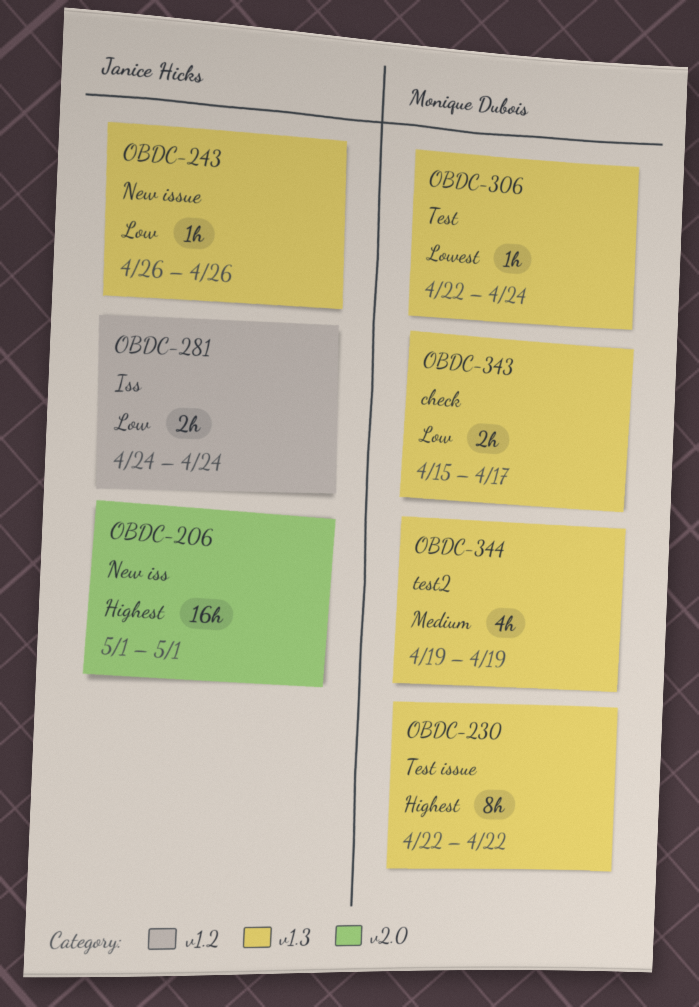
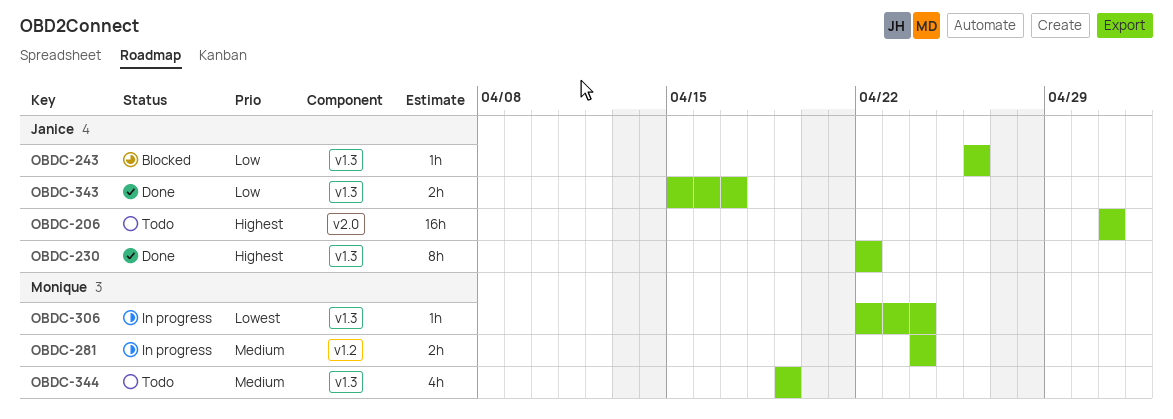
OBDC-230, owner: Monique Dubois -> Janice Hicks
OBDC-281, owner: Janice Hicks -> Monique Dubois
OBDC-281, priority: Low -> Medium
OBDC-343, owner: Monique Dubois -> Janice Hicks

